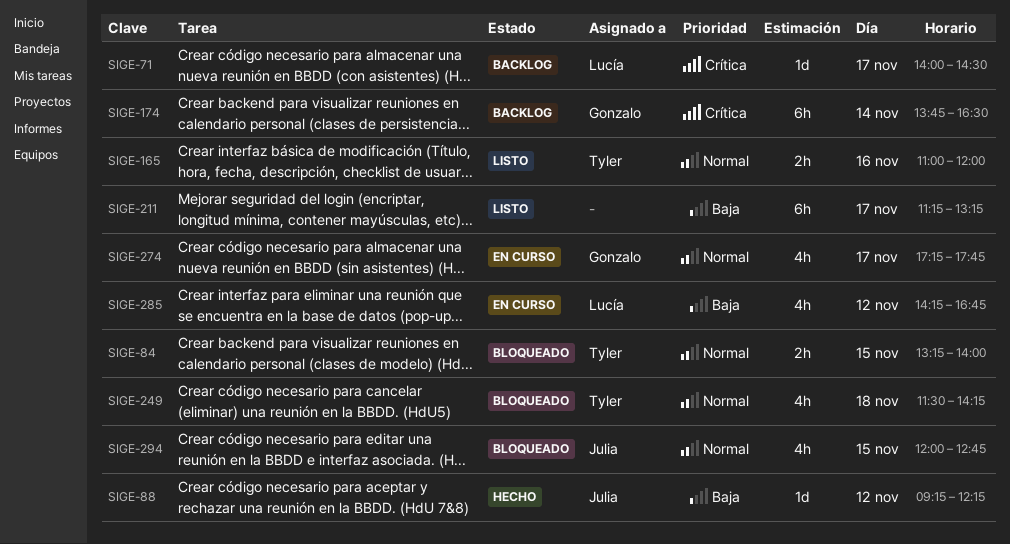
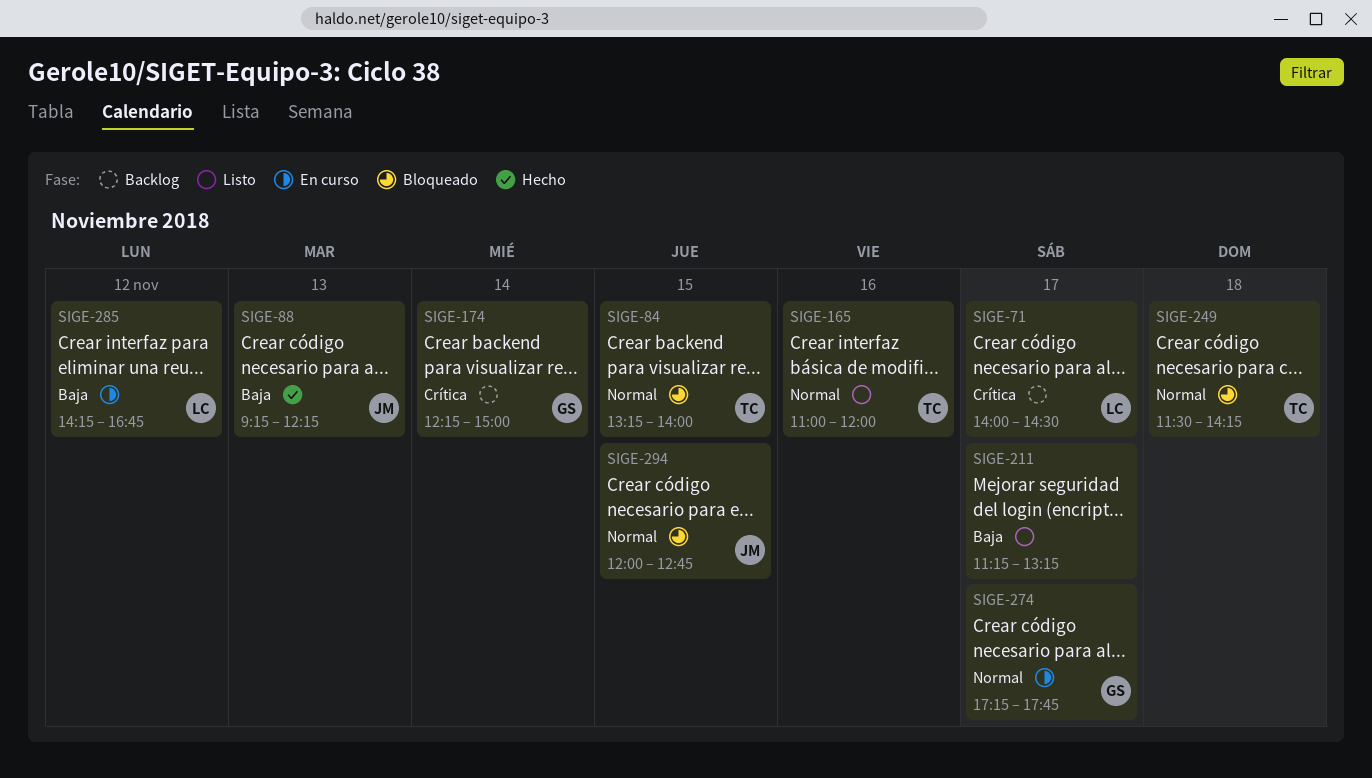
SIGE-88, day: Nov 12 -> Nov 13
SIGE-174, begins: 13:45 -> 12:15
SIGE-174, ends: 16:30 -> 15:00

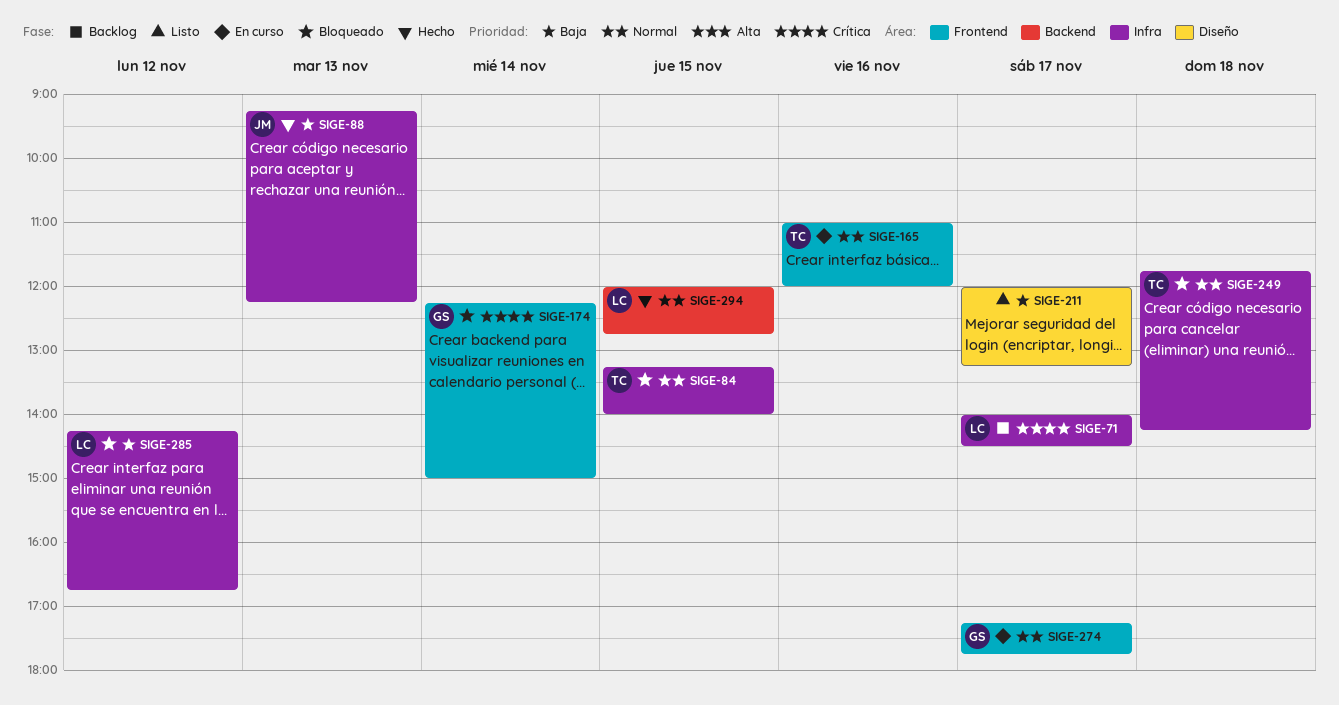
SIGE-165, status: Listo -> En curso
SIGE-174, status: Backlog -> Bloqueado
SIGE-211, begins: 11:15 -> 12:00
SIGE-249, begins: 11:30 -> 11:45
SIGE-285, status: En curso -> Bloqueado
SIGE-294, status: Bloqueado -> Hecho
SIGE-294, owner: JM -> LC

